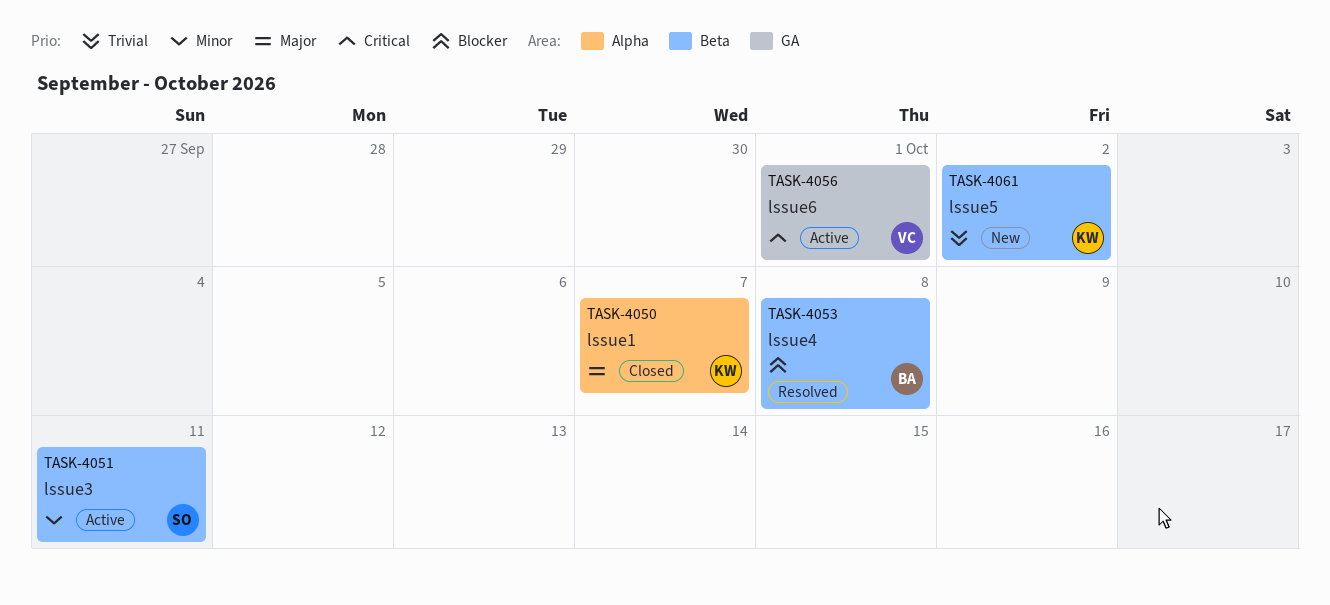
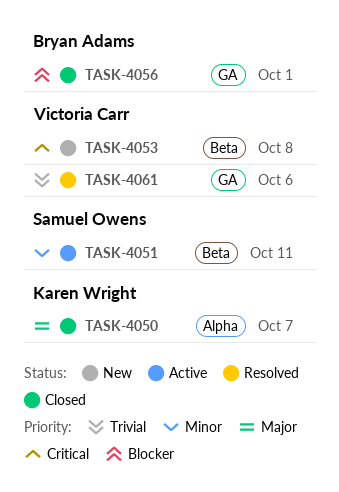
TASK-4053, status: Resolved -> New
TASK-4053, owner: Bryan Adams -> Victoria Carr
TASK-4053, priority: Blocker -> Critical
TASK-4056, status: Active -> Closed
TASK-4056, owner: Victoria Carr -> Bryan Adams
TASK-4056, priority: Critical -> Blocker
TASK-4061, status: New -> Resolved
TASK-4061, owner: Karen Wright -> Victoria Carr
TASK-4061, label: Beta -> GA
TASK-4061, due: Oct 2 -> Oct 6

